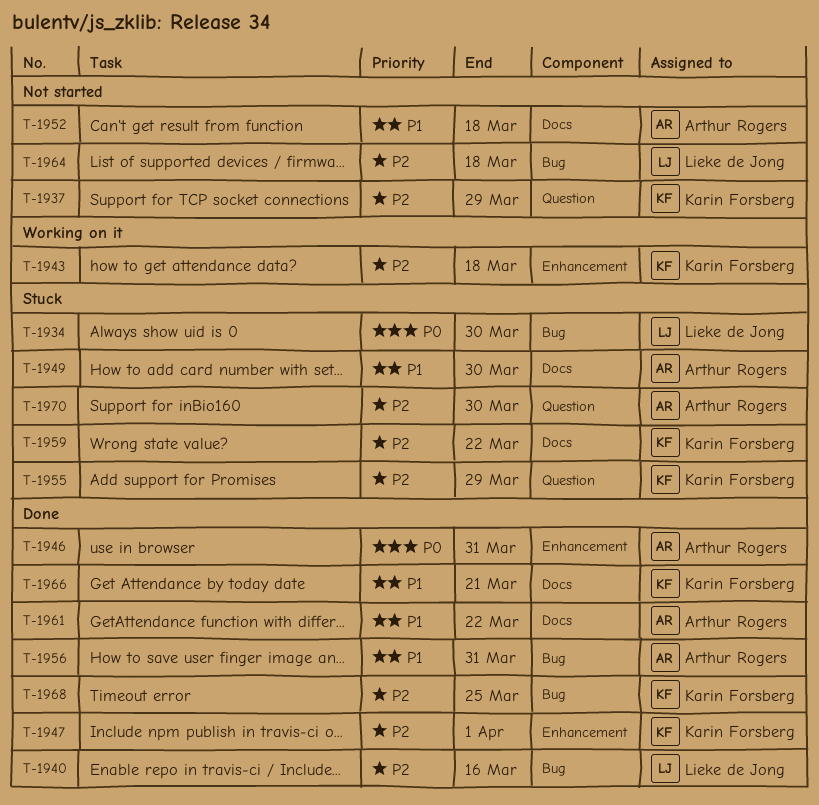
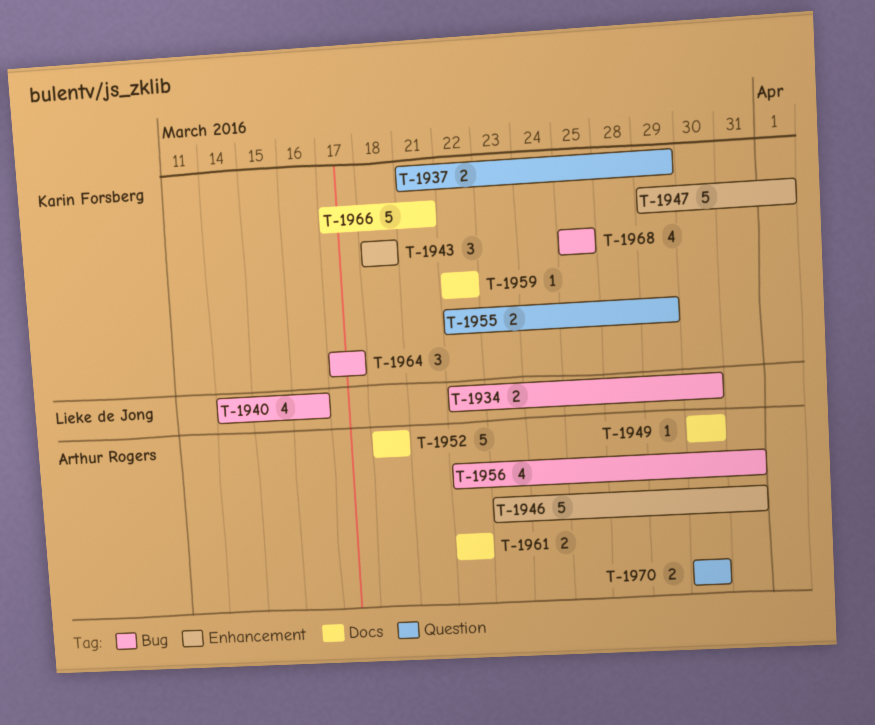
T-1964, owner: Lieke de Jong -> Karin Forsberg
T-1964, due: Mar 18 -> Mar 17

